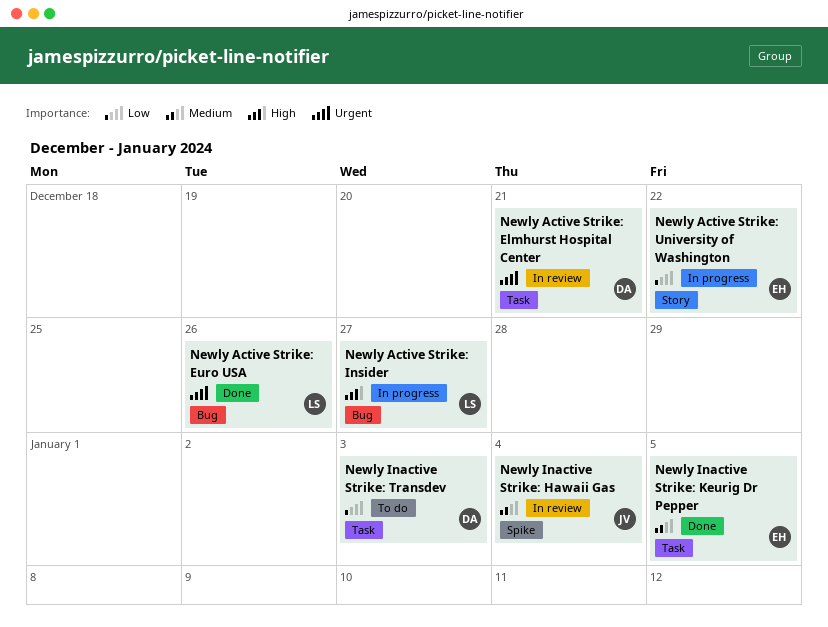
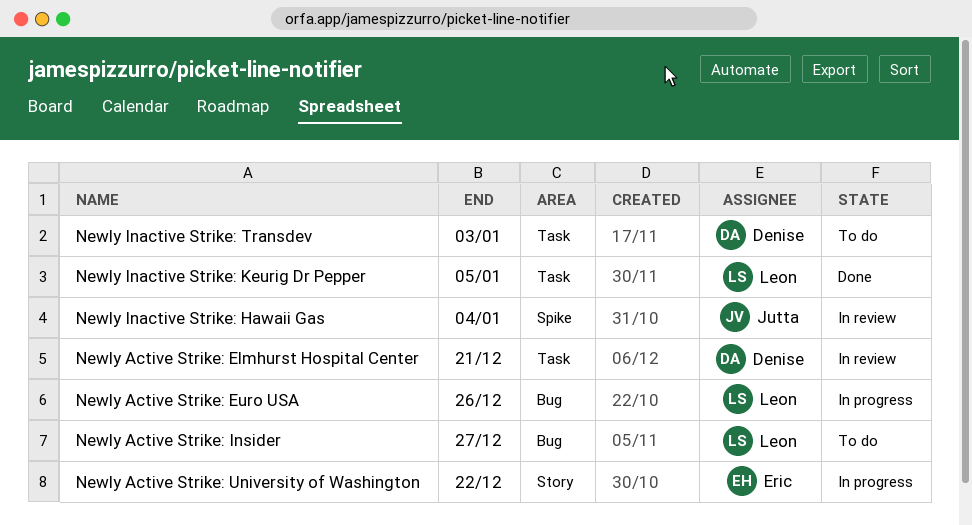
Newly Active Strike: Euro USA, status: Done -> In progress
Newly Active Strike: Insider, status: In progress -> To do
Newly Inactive Strike: Keurig Dr Pepper, owner: Eric -> Leon

